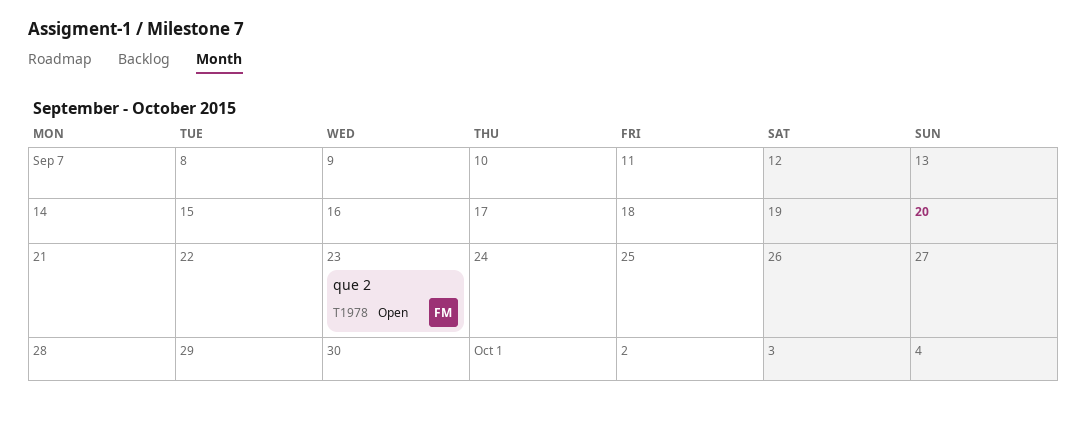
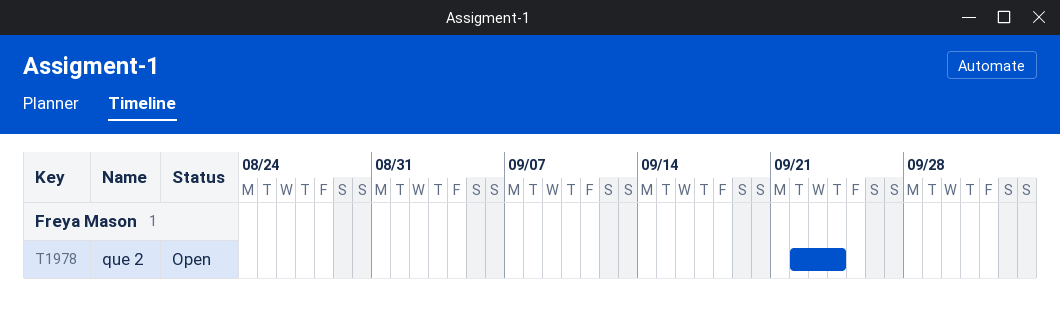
T1978, due: Sep 23 -> Sep 24

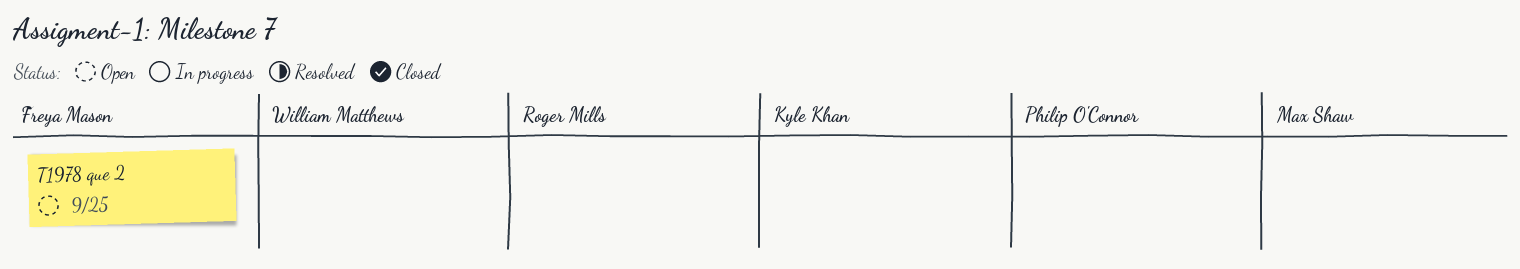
T1978, due: Sep 24 -> Sep 25

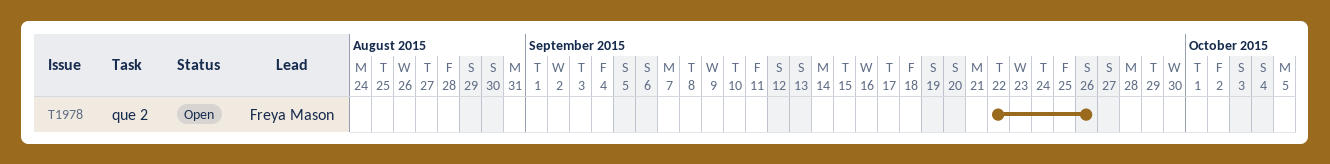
T1978, due: Sep 25 -> Sep 26

